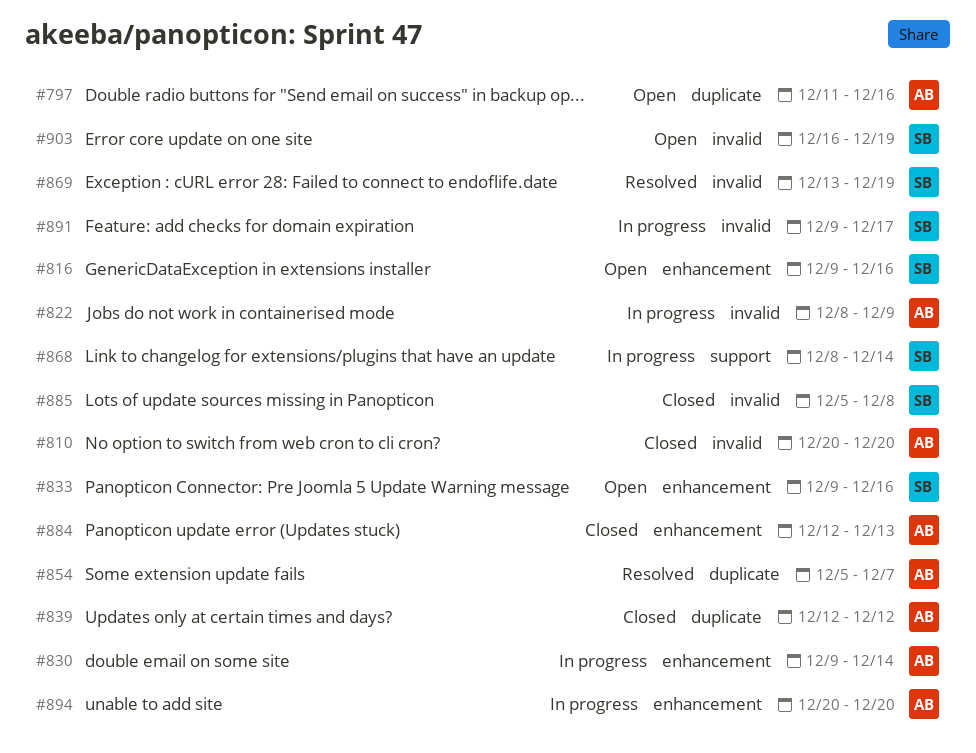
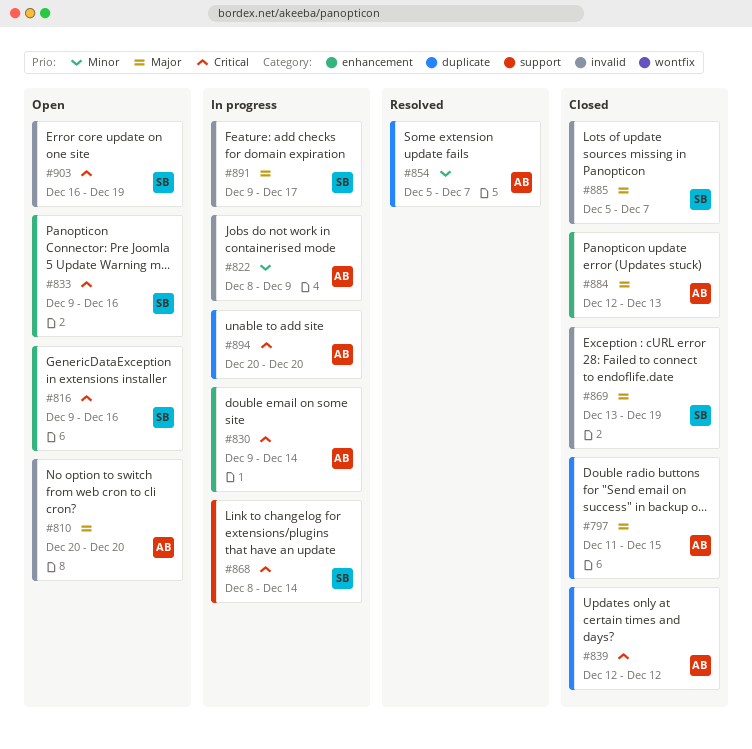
#797, status: Open -> Closed
#797, due: Dec 16 -> Dec 15
#810, status: Closed -> Open
#869, status: Resolved -> Closed
#885, due: Dec 8 -> Dec 7
#894, label: enhancement -> duplicate

